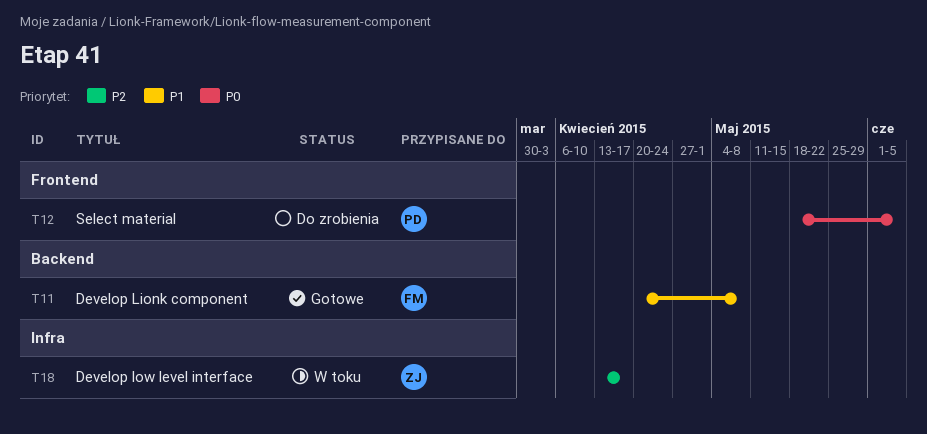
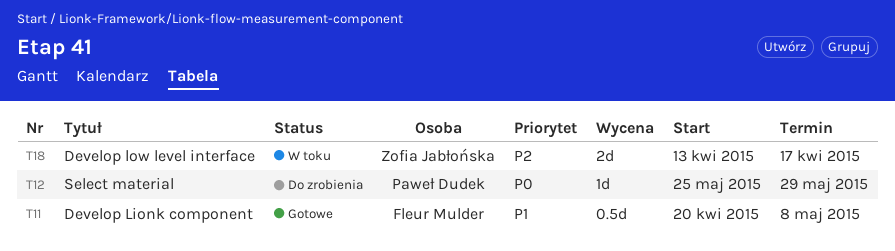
T12, start: May 18 -> May 25
T12, due: Jun 5 -> May 29

